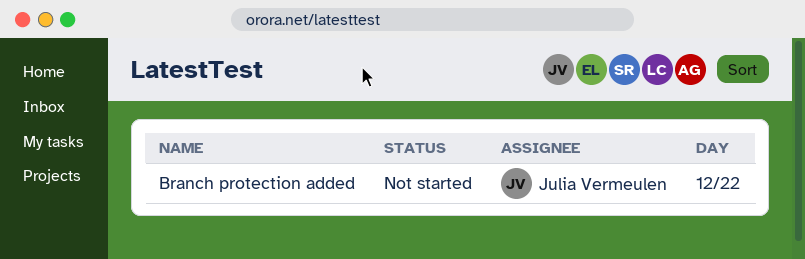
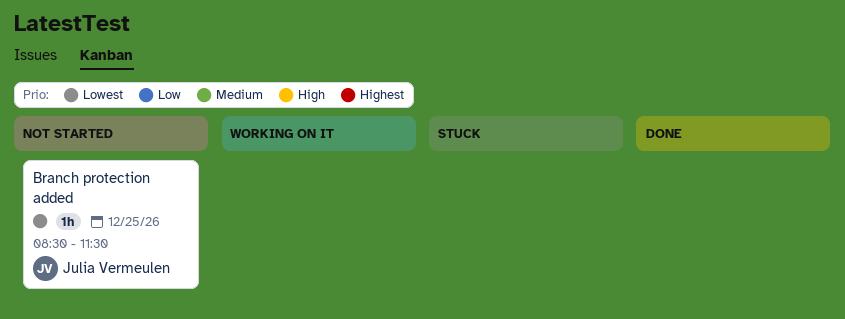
Branch protection added, day: Dec 22 -> Dec 25

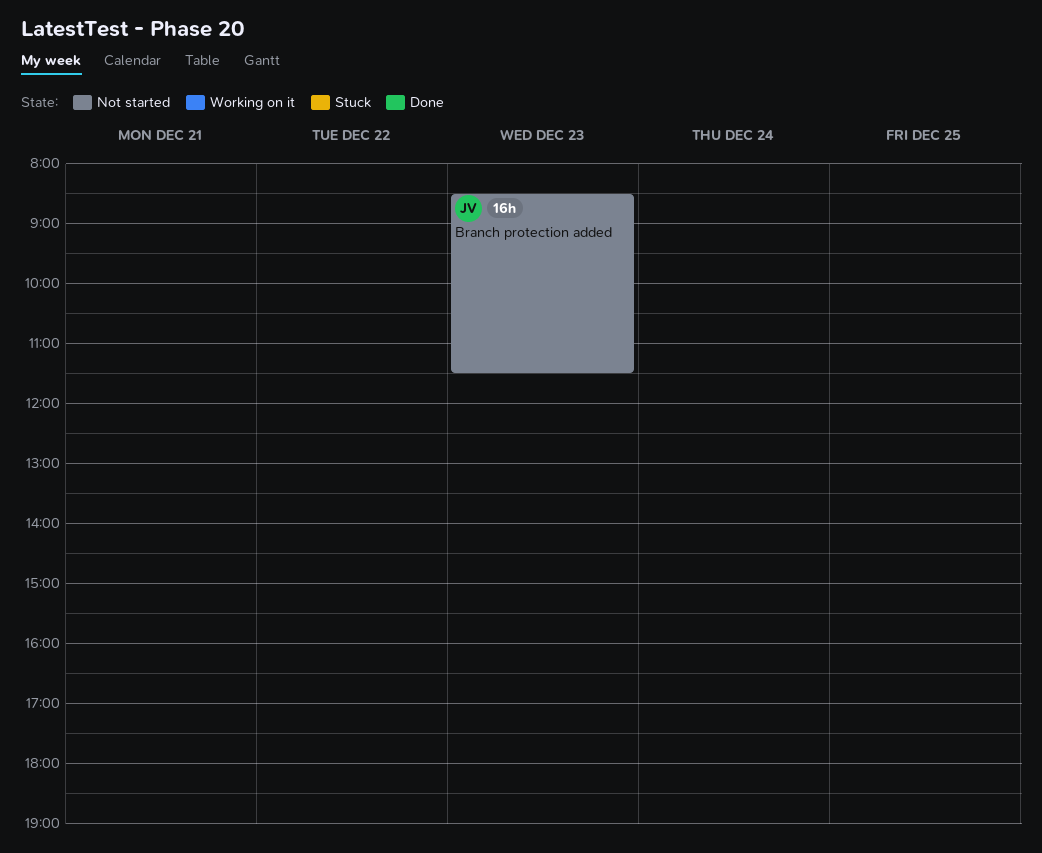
Branch protection added, estimate: 1h -> 16h
Branch protection added, day: Dec 25 -> Dec 23

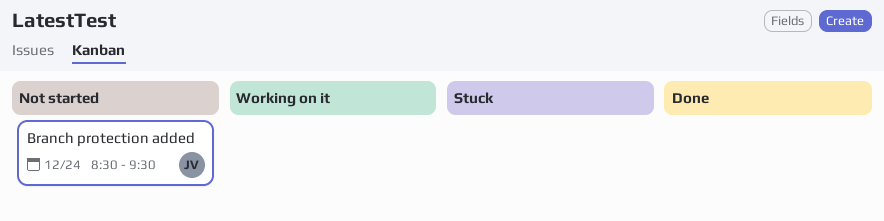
Branch protection added, day: Dec 23 -> Dec 24
Branch protection added, ends: 11:30 -> 09:30

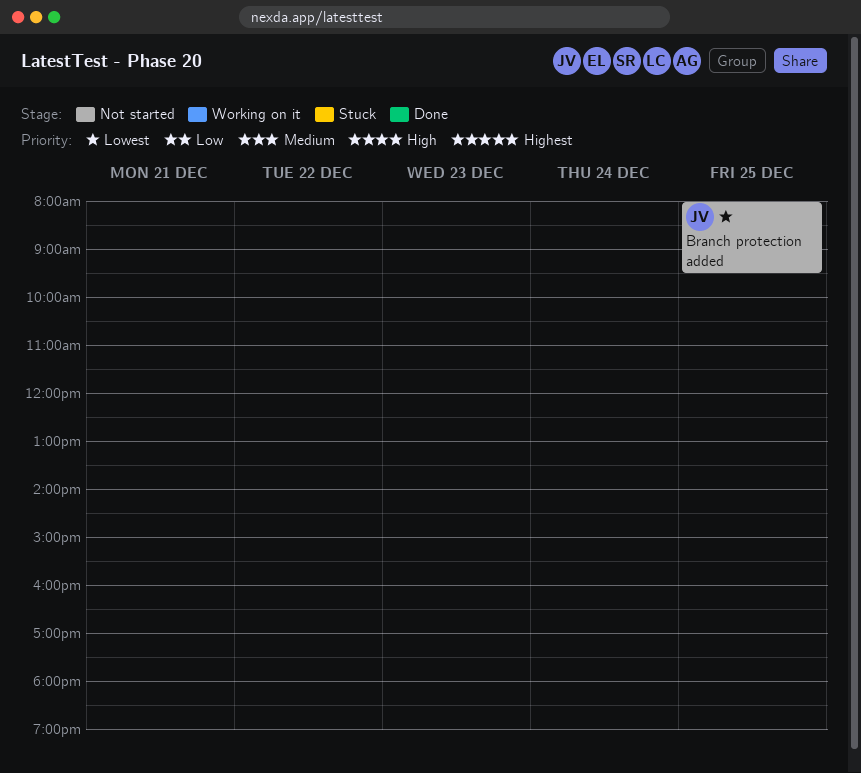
Branch protection added, day: Dec 24 -> Dec 25
Branch protection added, begins: 08:30 -> 08:00

